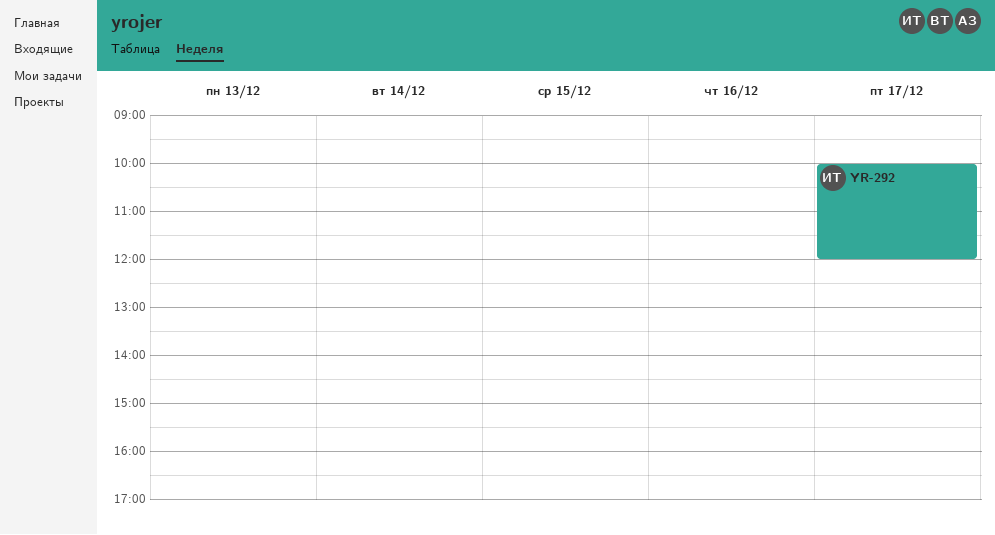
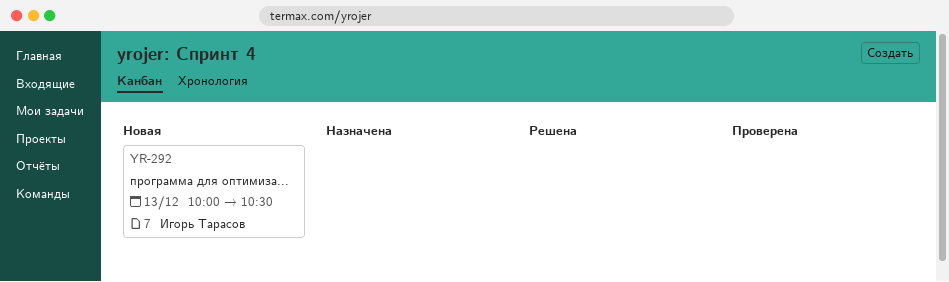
YR-292, day: Dec 17 -> Dec 13
YR-292, ends: 12:00 -> 10:30

